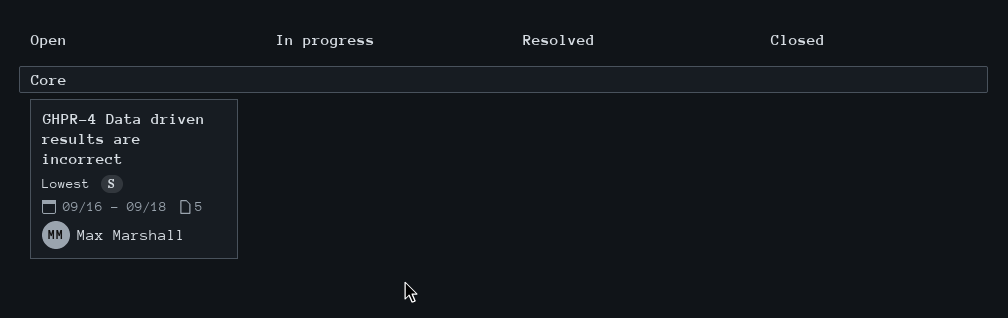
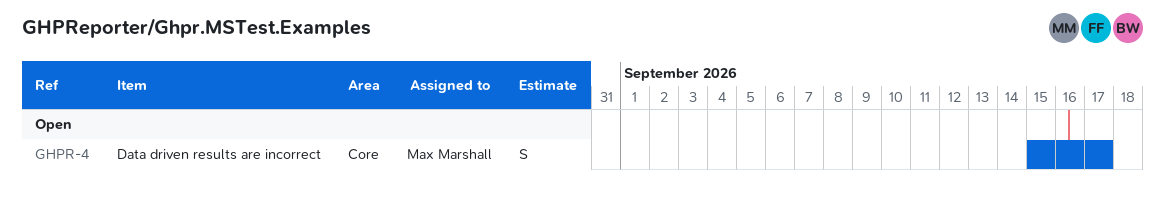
GHPR-4, start: Sep 16 -> Sep 15
GHPR-4, due: Sep 18 -> Sep 17

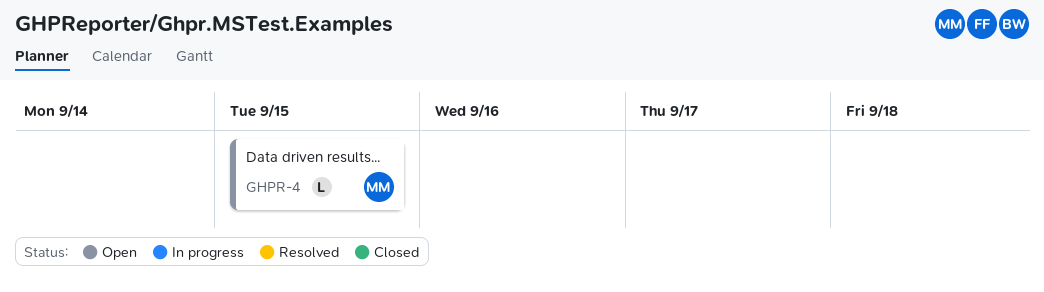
GHPR-4, estimate: S -> L
GHPR-4, due: Sep 17 -> Sep 15

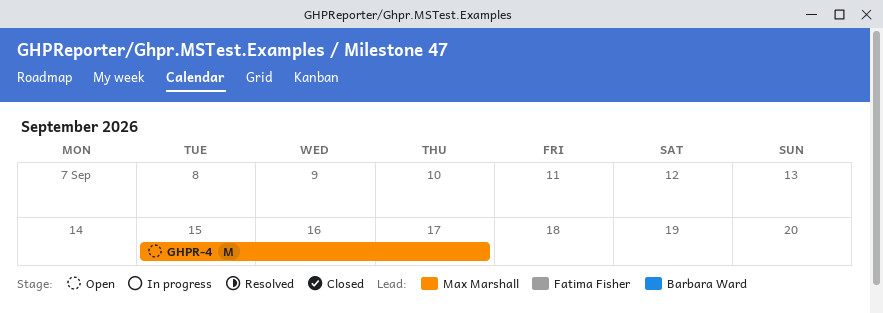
GHPR-4, estimate: L -> M
GHPR-4, due: Sep 15 -> Sep 17

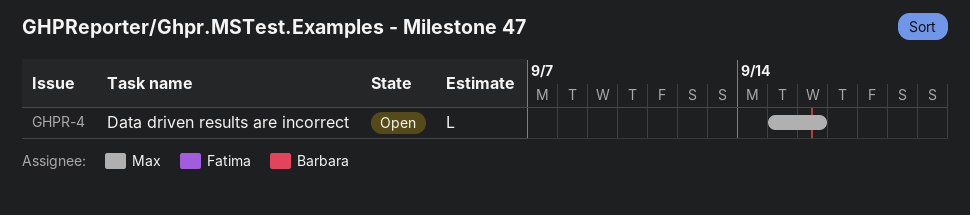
GHPR-4, estimate: M -> L
GHPR-4, due: Sep 17 -> Sep 16

